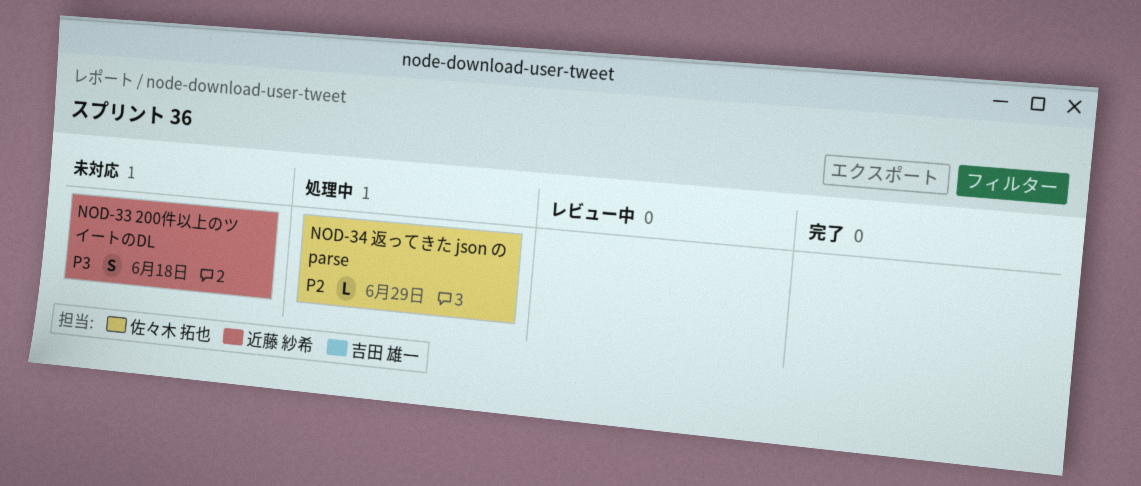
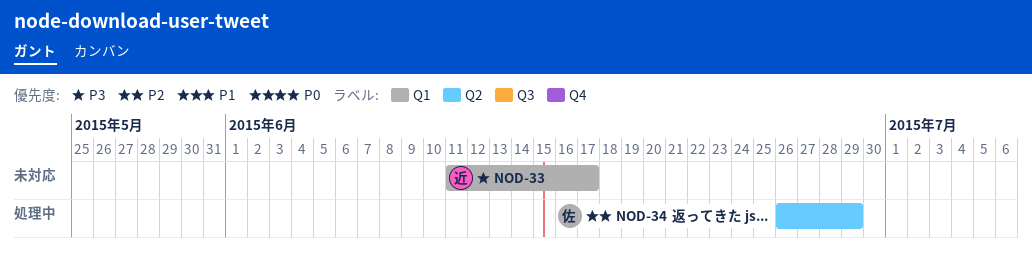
NOD-33, due: Jun 18 -> Jun 17

